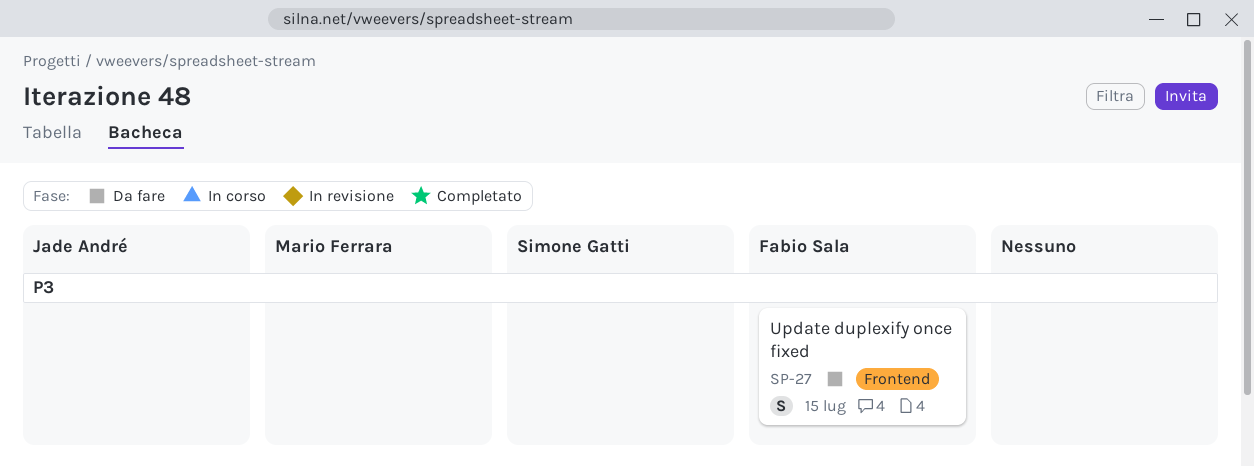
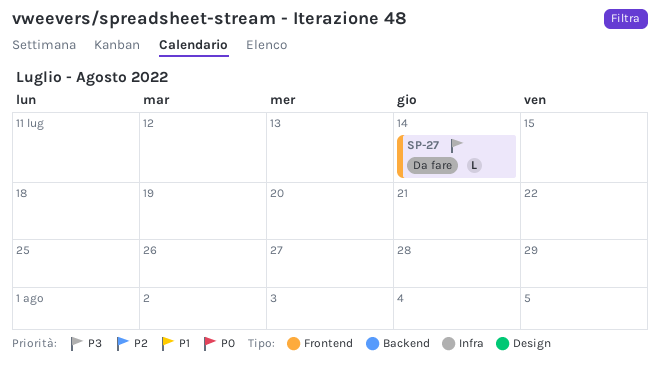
SP-27, estimate: S -> L
SP-27, due: Jul 15 -> Jul 14

